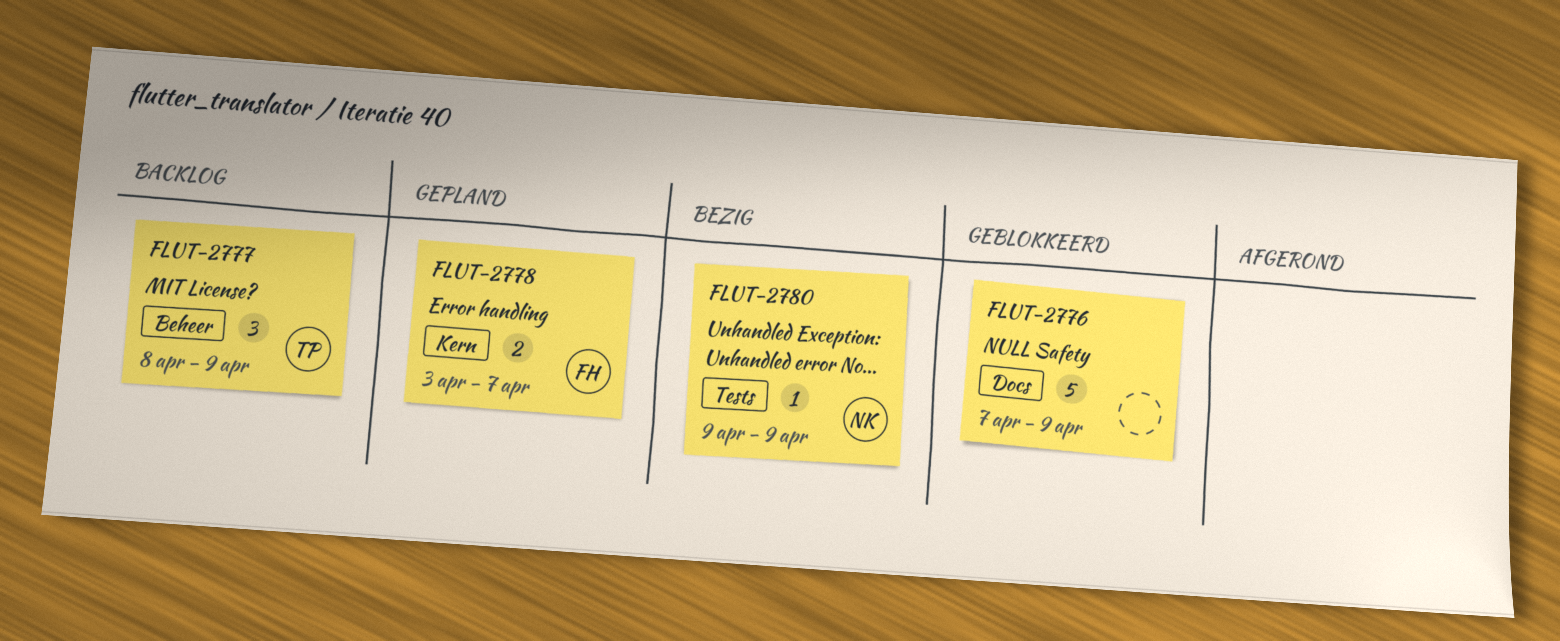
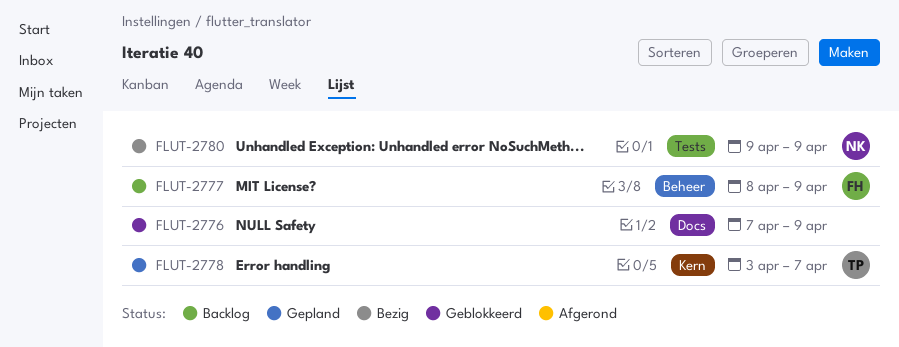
FLUT-2777, owner: TP -> FH
FLUT-2778, owner: FH -> TP

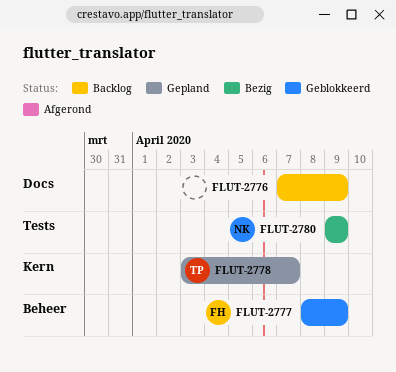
FLUT-2776, status: Geblokkeerd -> Backlog
FLUT-2777, status: Backlog -> Geblokkeerd

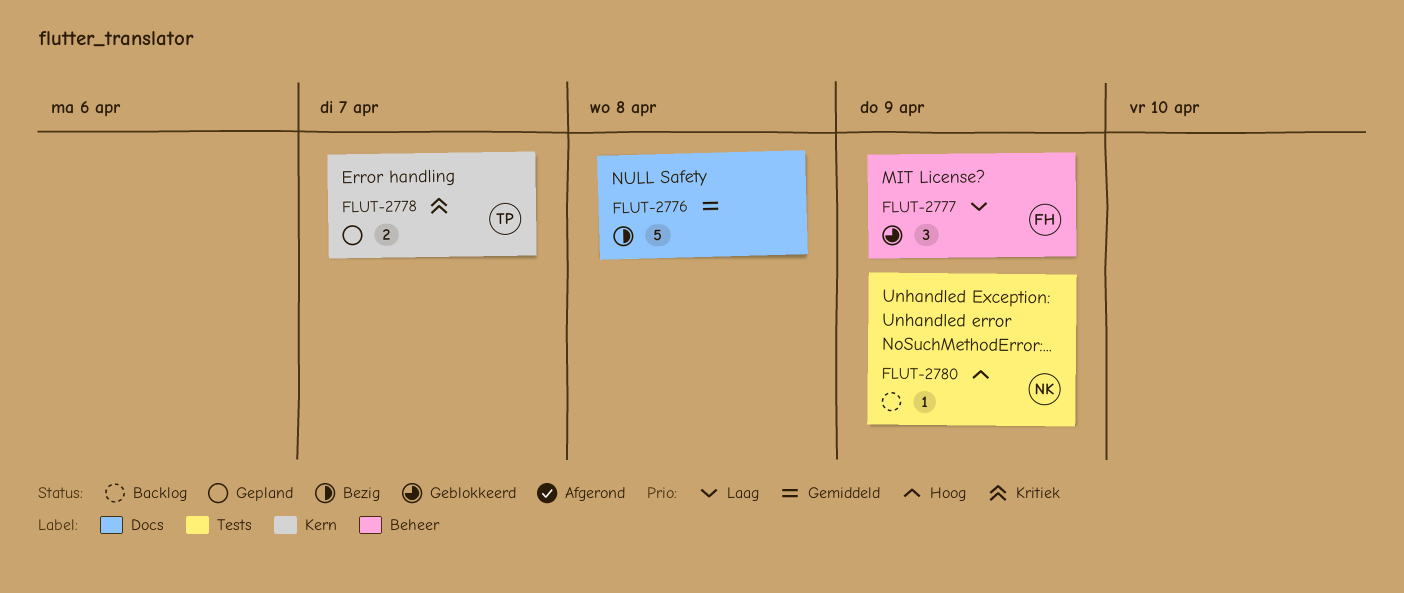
FLUT-2776, status: Backlog -> Bezig
FLUT-2776, due: Apr 9 -> Apr 8
FLUT-2780, status: Bezig -> Backlog

